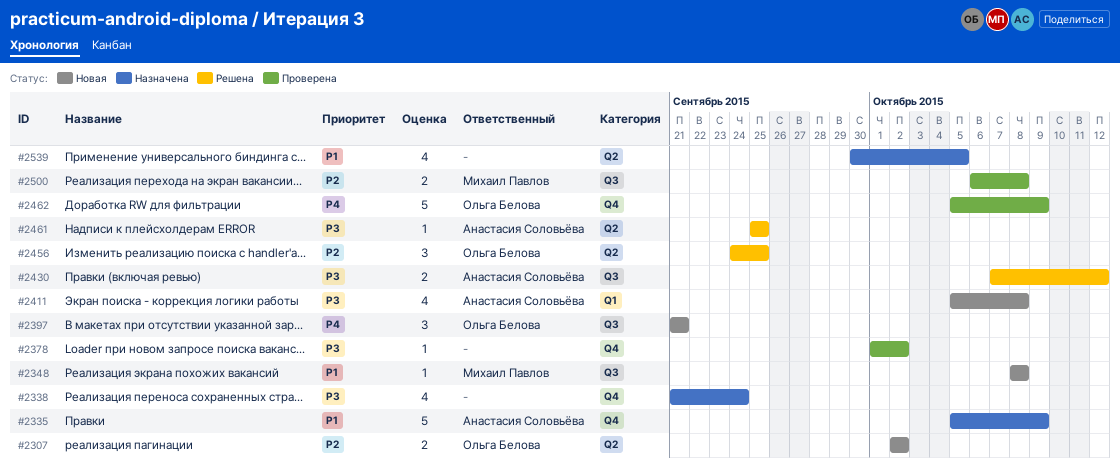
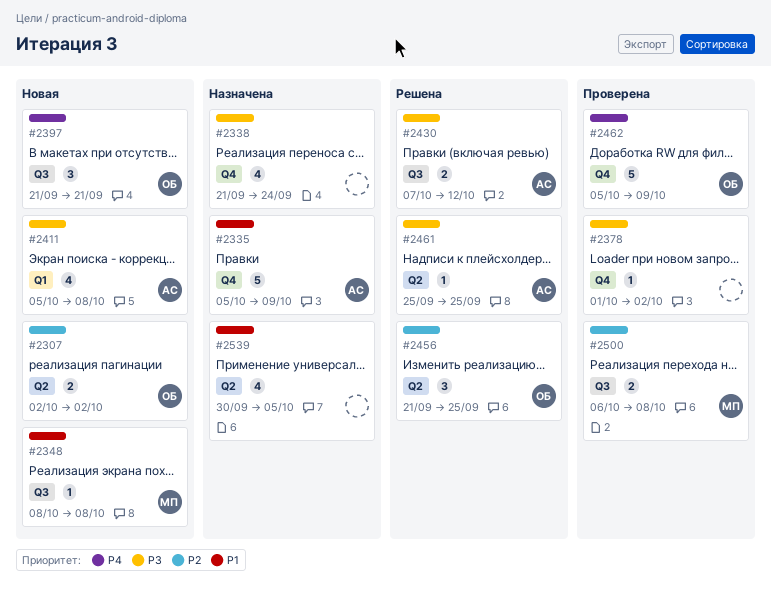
#2456, start: Sep 24 -> Sep 21

